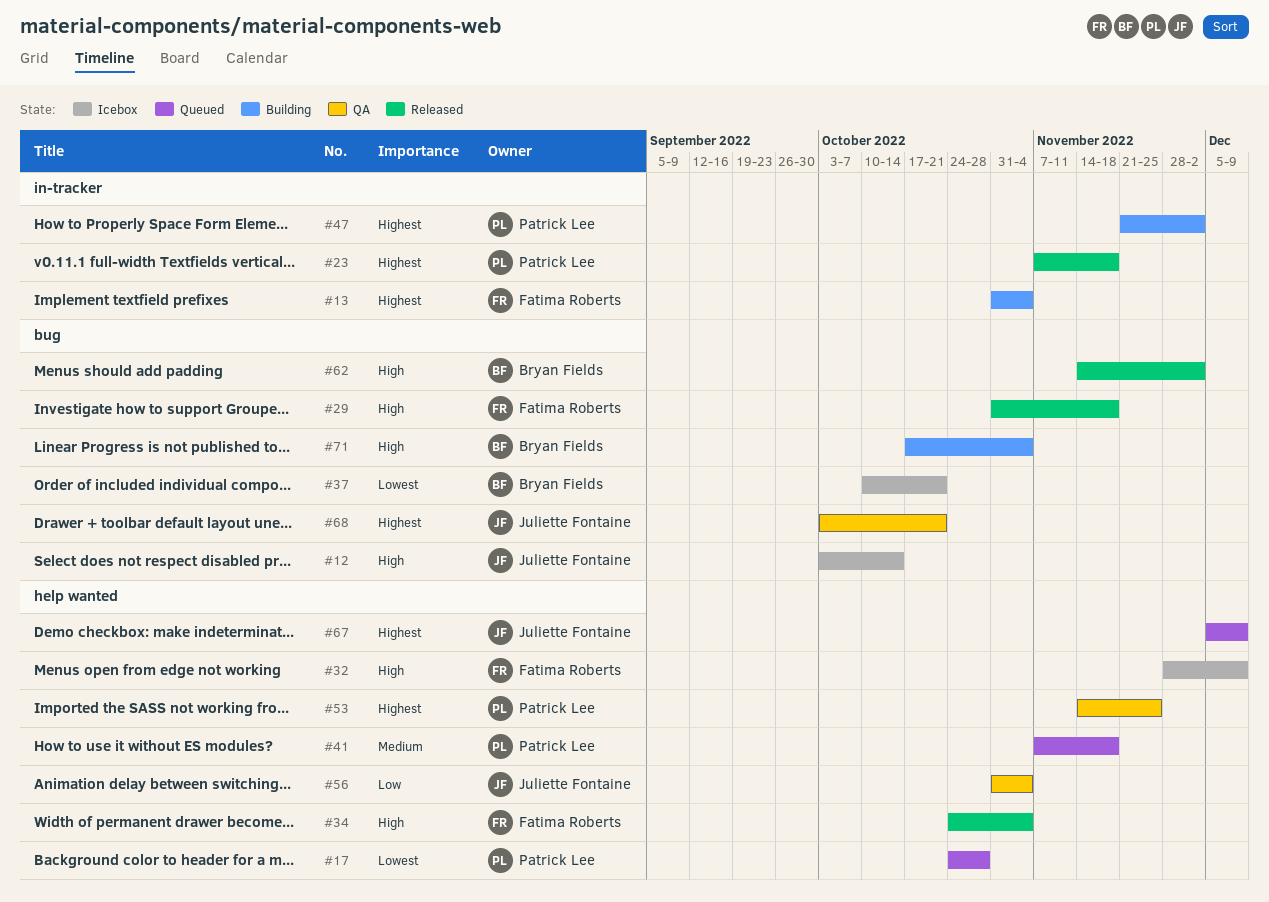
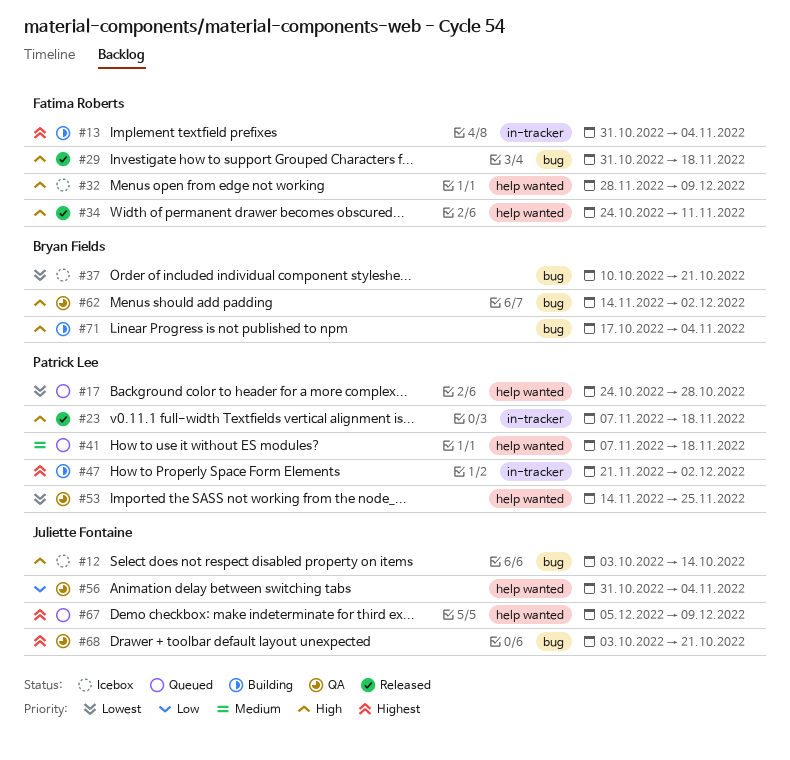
#23, priority: Highest -> High
#34, due: Nov 4 -> Nov 11
#53, priority: Highest -> Lowest
#62, status: Released -> QA

